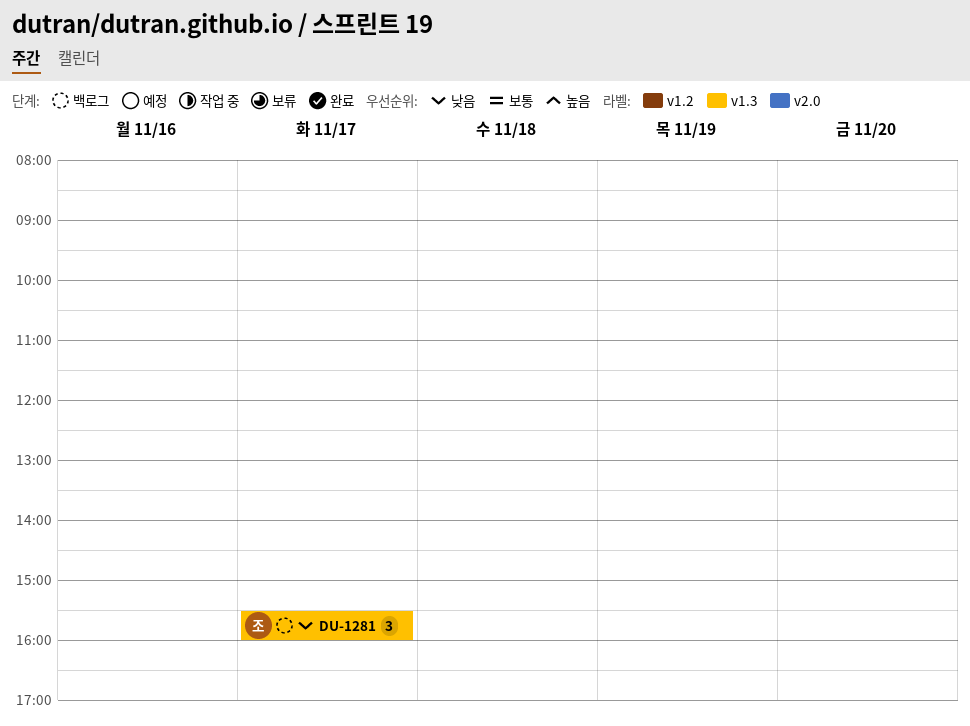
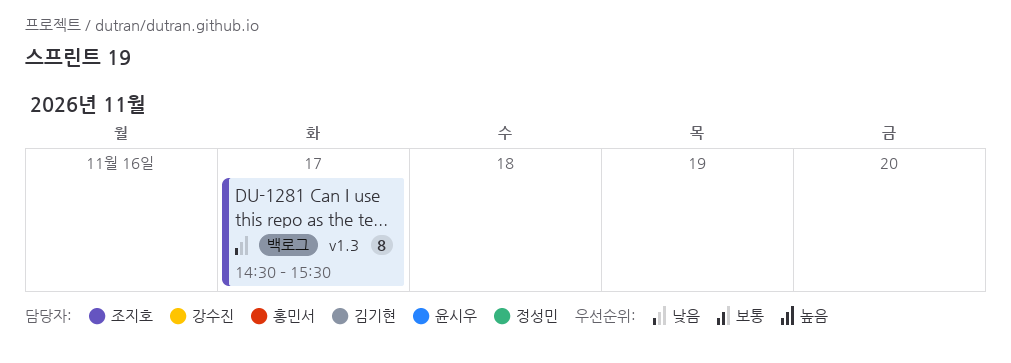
DU-1281, estimate: 3 -> 8
DU-1281, begins: 15:30 -> 14:30
DU-1281, ends: 16:00 -> 15:30

